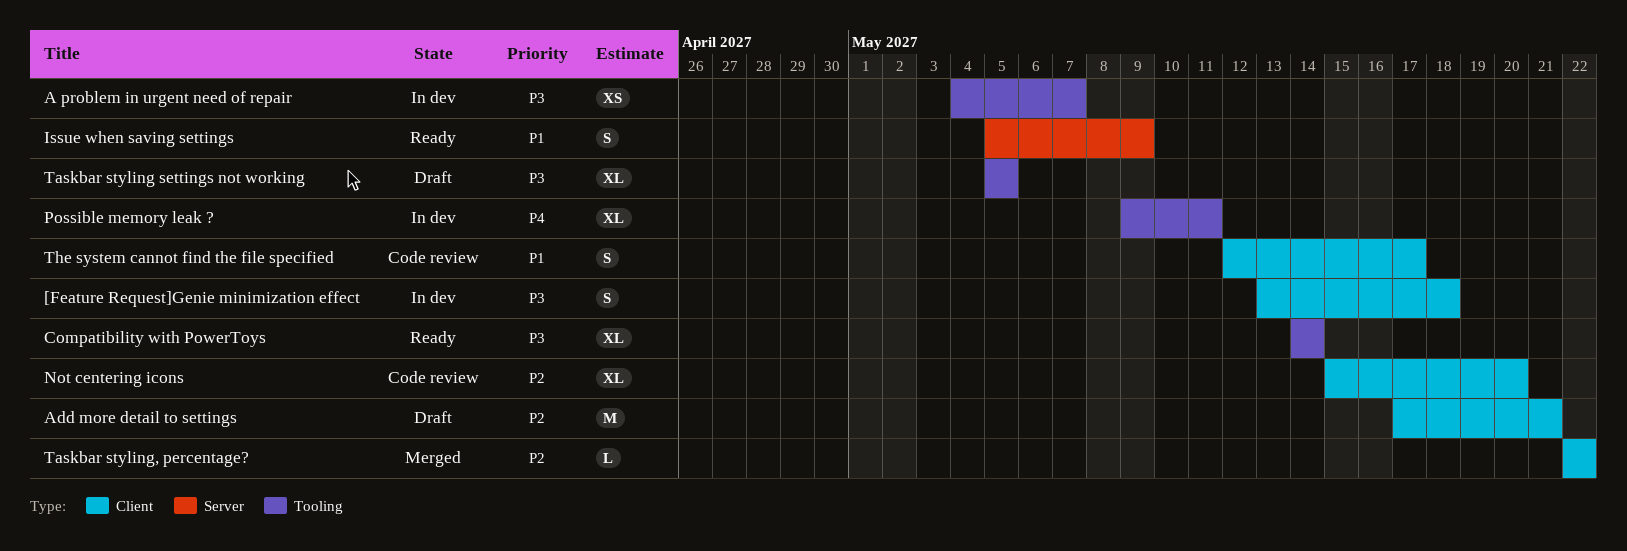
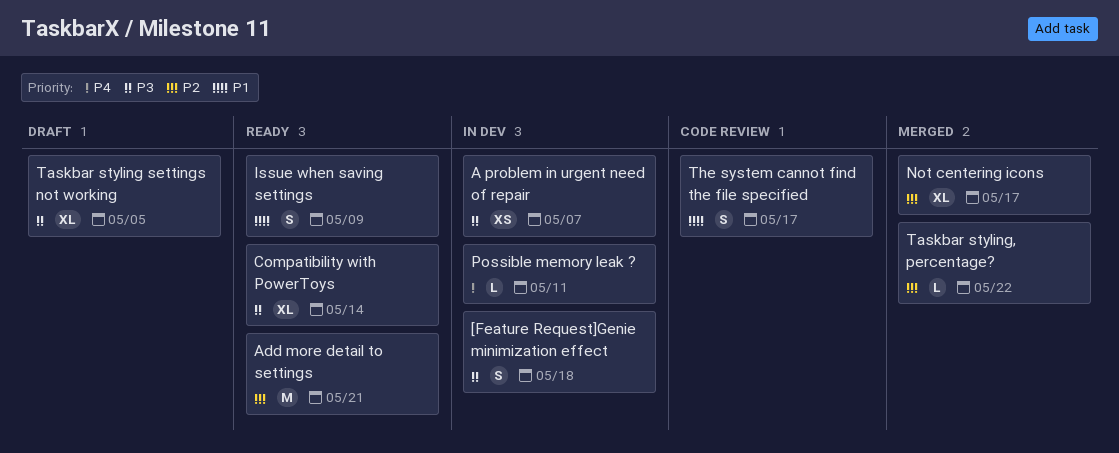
Add more detail to settings, status: Draft -> Ready
Not centering icons, status: Code review -> Merged
Not centering icons, due: May 20 -> May 17
Possible memory leak ?, estimate: XL -> L

